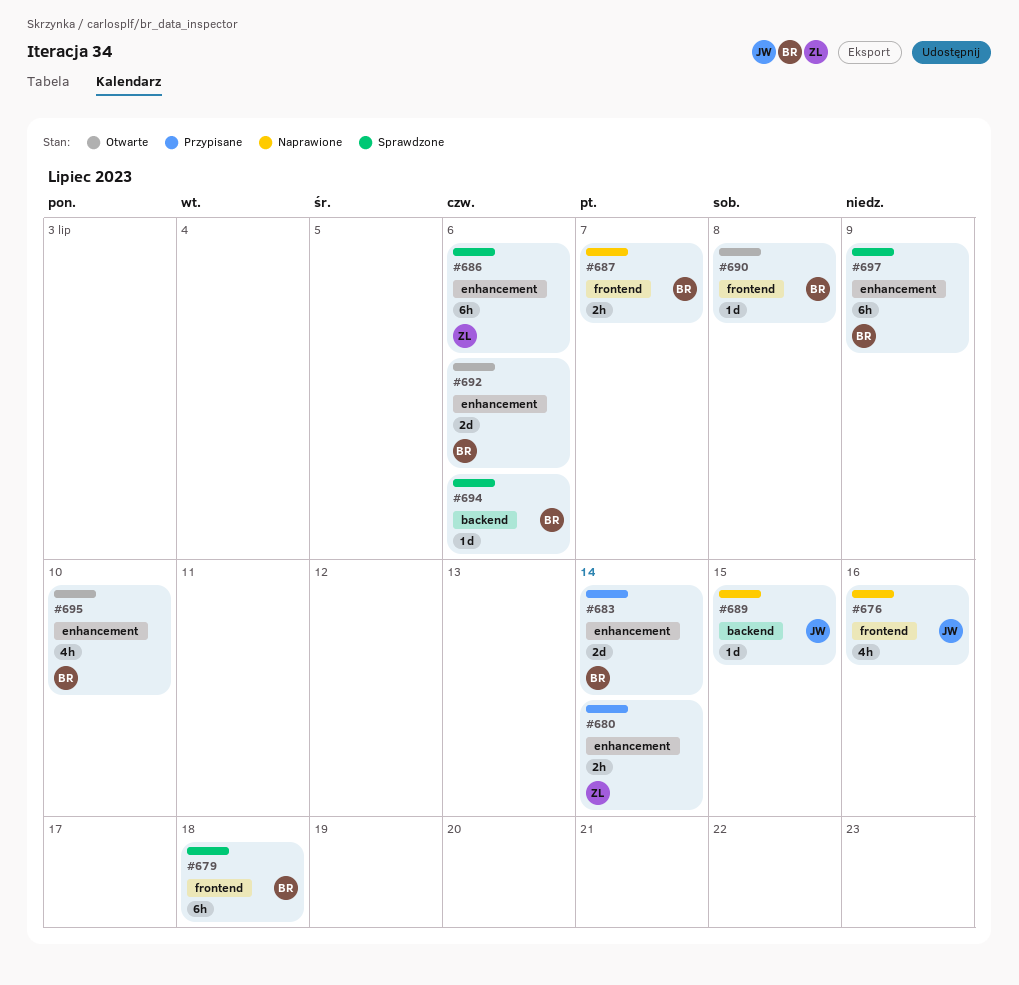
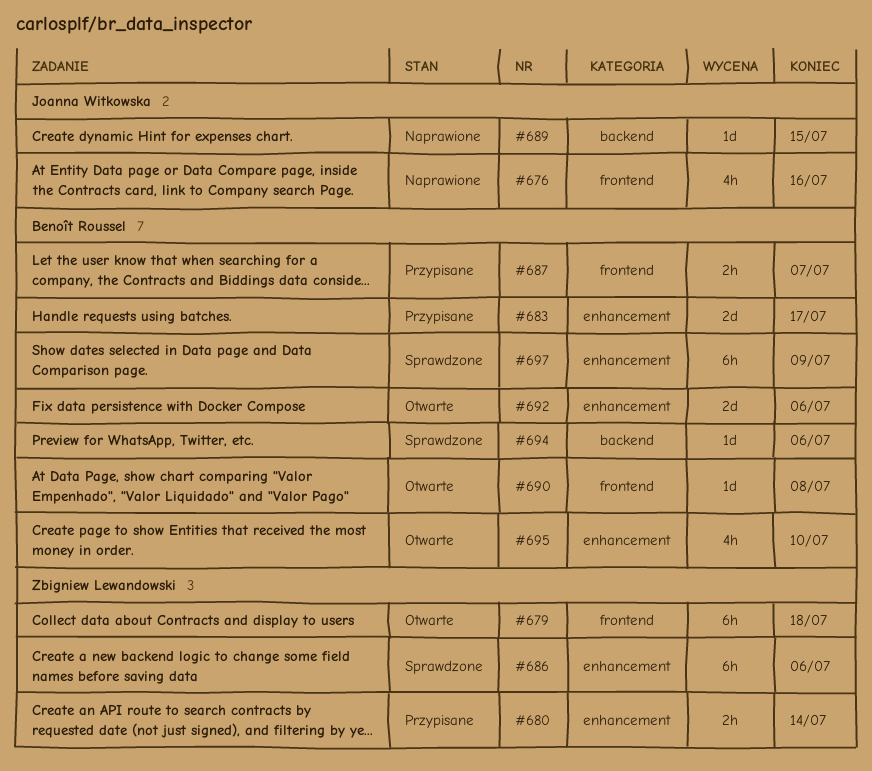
#679, status: Sprawdzone -> Otwarte
#679, owner: Benoît Roussel -> Zbigniew Lewandowski
#683, due: Jul 14 -> Jul 17
#687, status: Naprawione -> Przypisane

